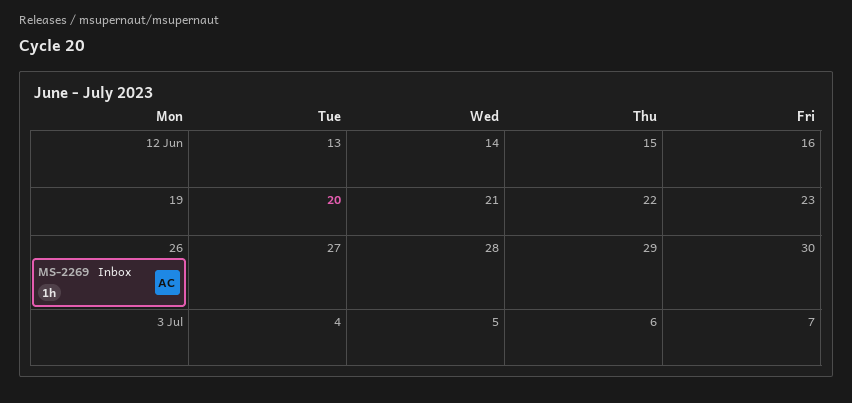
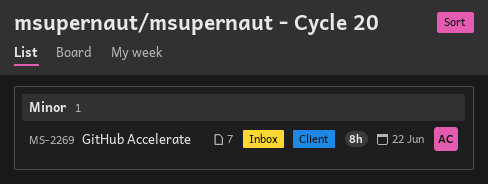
MS-2269, estimate: 1h -> 8h
MS-2269, due: Jun 26 -> Jun 22

